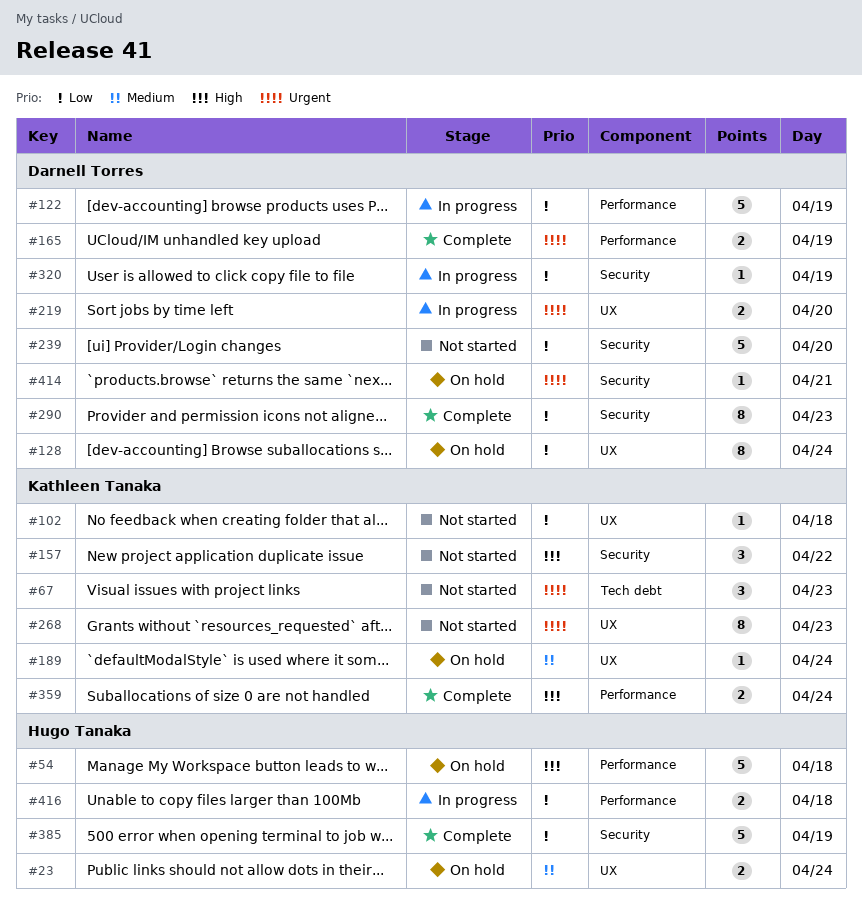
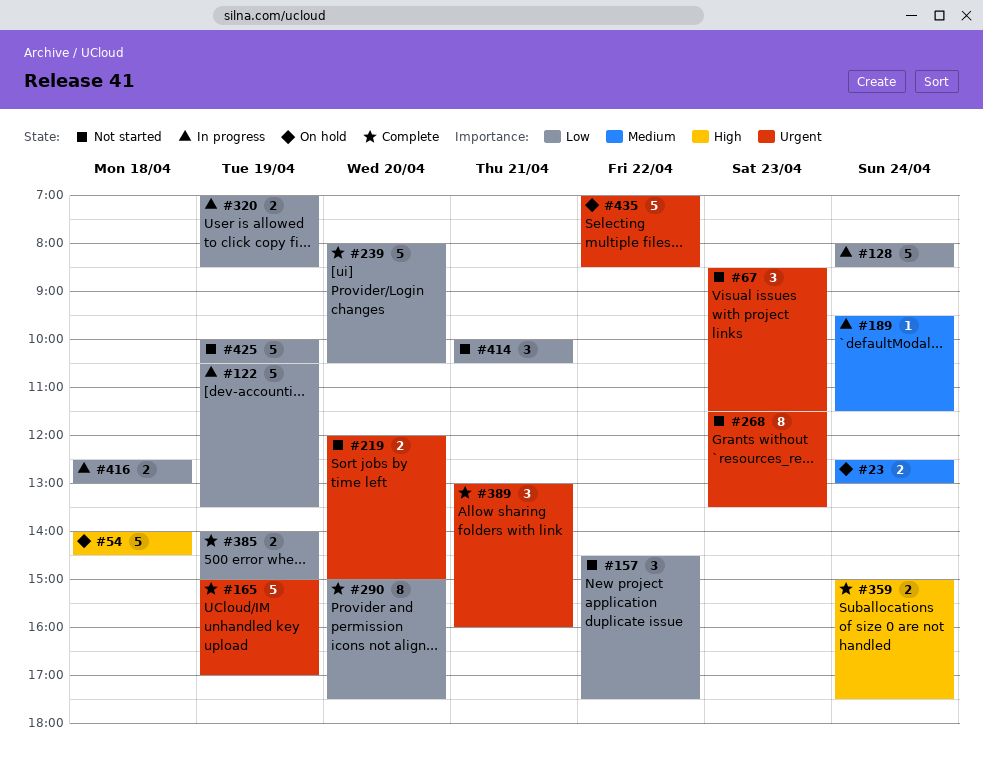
#102: present -> none
#128, status: On hold -> In progress
#128, estimate: 8 -> 5
#157, priority: High -> Low
#165, estimate: 2 -> 5
#189, status: On hold -> In progress
#219, status: In progress -> Not started
#239, status: Not started -> Complete
#290, day: Apr 23 -> Apr 20
#320, estimate: 1 -> 2
#385, estimate: 5 -> 2
#389: none -> present
#414, status: On hold -> Not started
#414, priority: Urgent -> Low
#414, estimate: 1 -> 3
#425: none -> present
#435: none -> present

